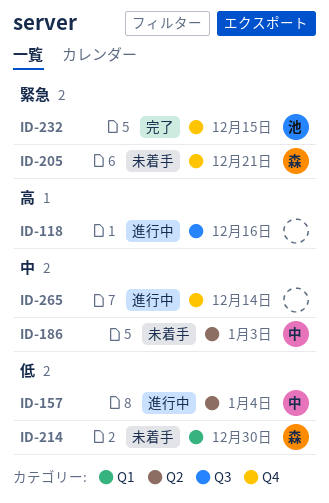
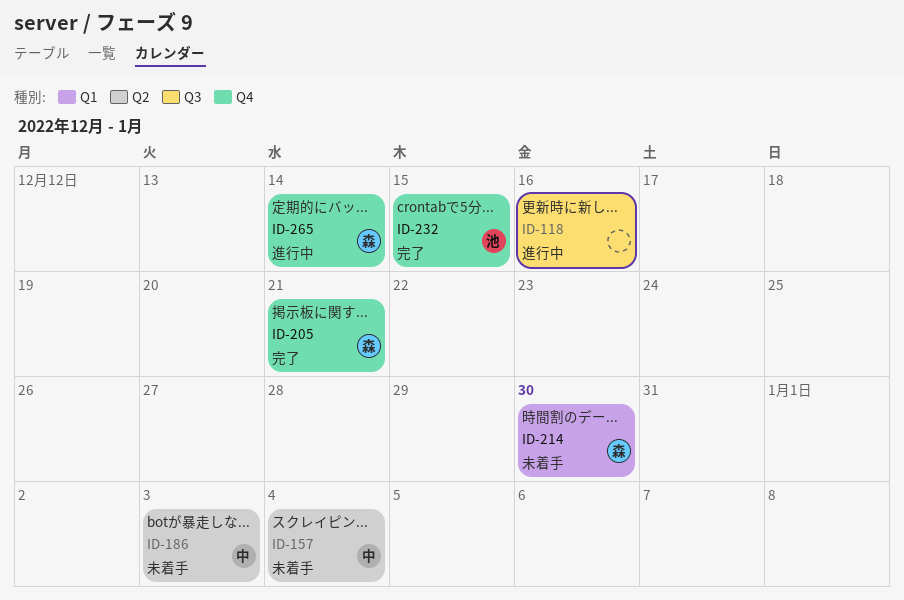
ID-157, status: 進行中 -> 未着手
ID-205, status: 未着手 -> 完了
ID-265, owner: none -> 森

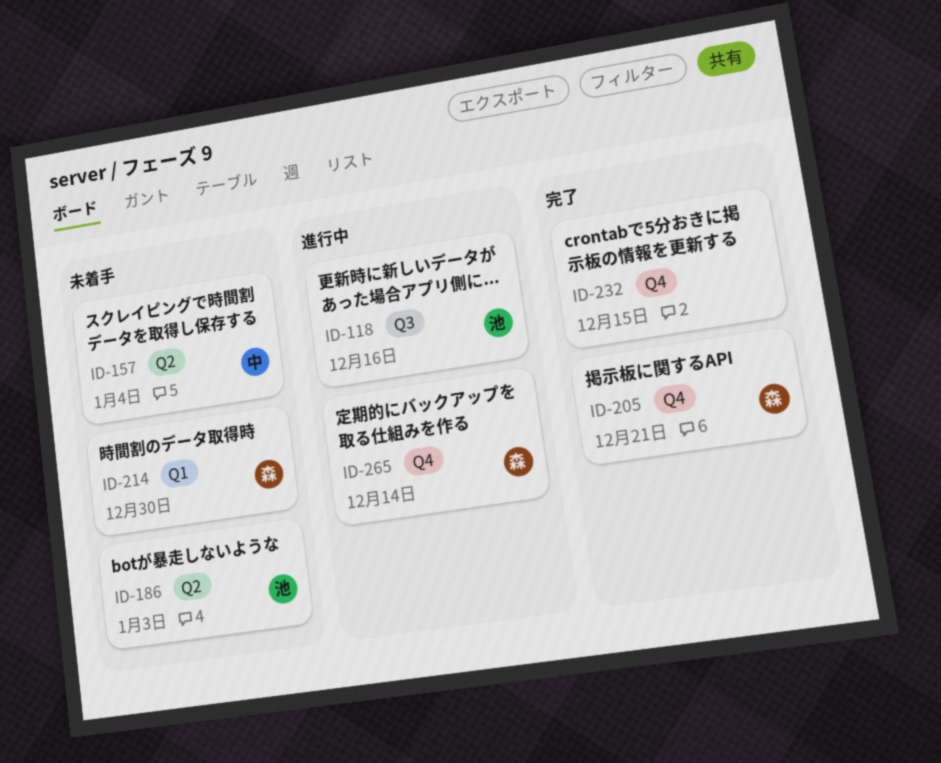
ID-118, owner: none -> 池
ID-186, owner: 中 -> 池
ID-232, owner: 池 -> none

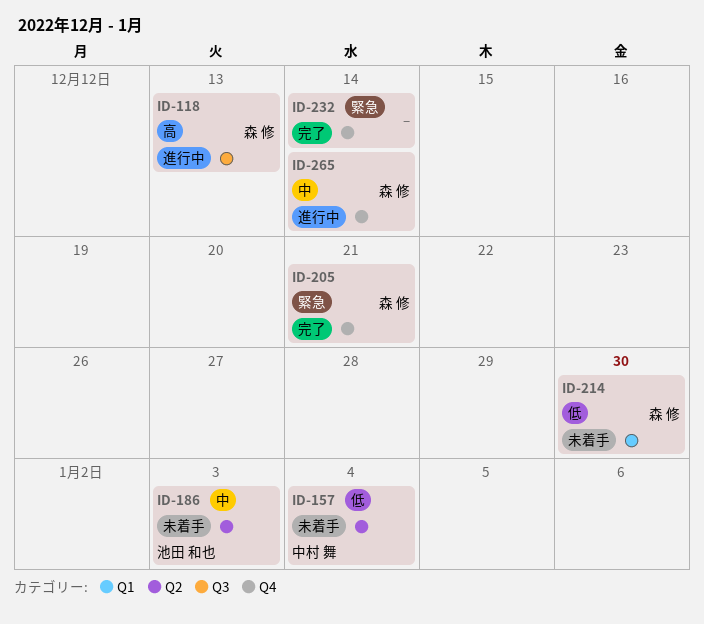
ID-118, owner: 池田 和也 -> 森 修
ID-118, due: Dec 16 -> Dec 13
ID-232, due: Dec 15 -> Dec 14

